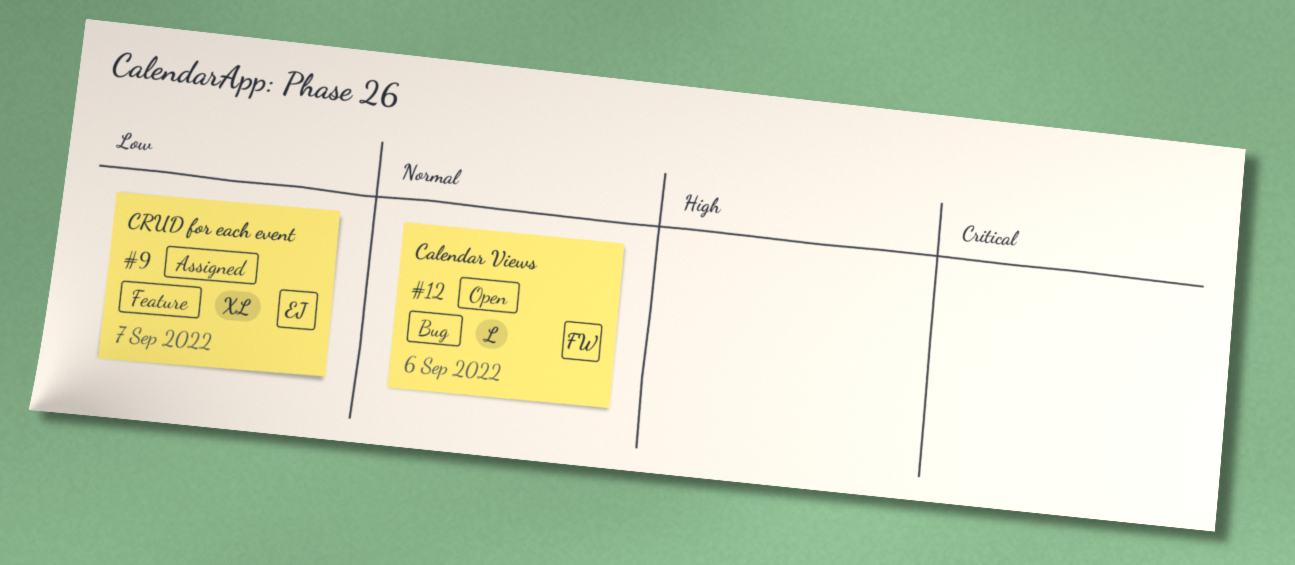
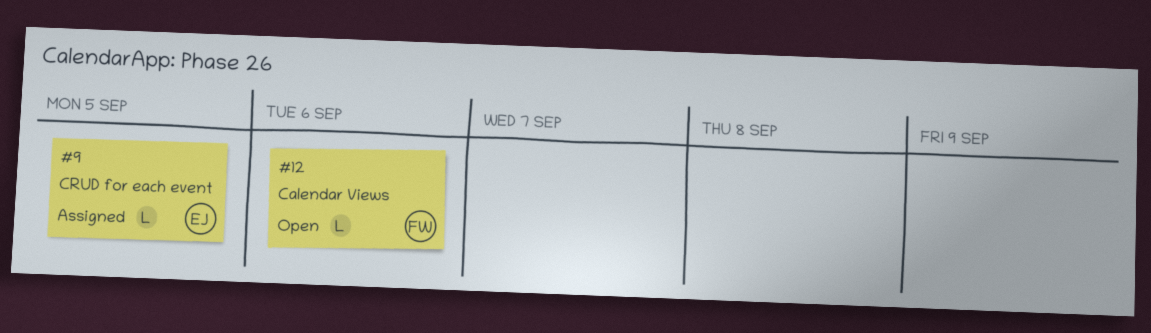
#9, estimate: XL -> L
#9, due: Sep 7 -> Sep 5

